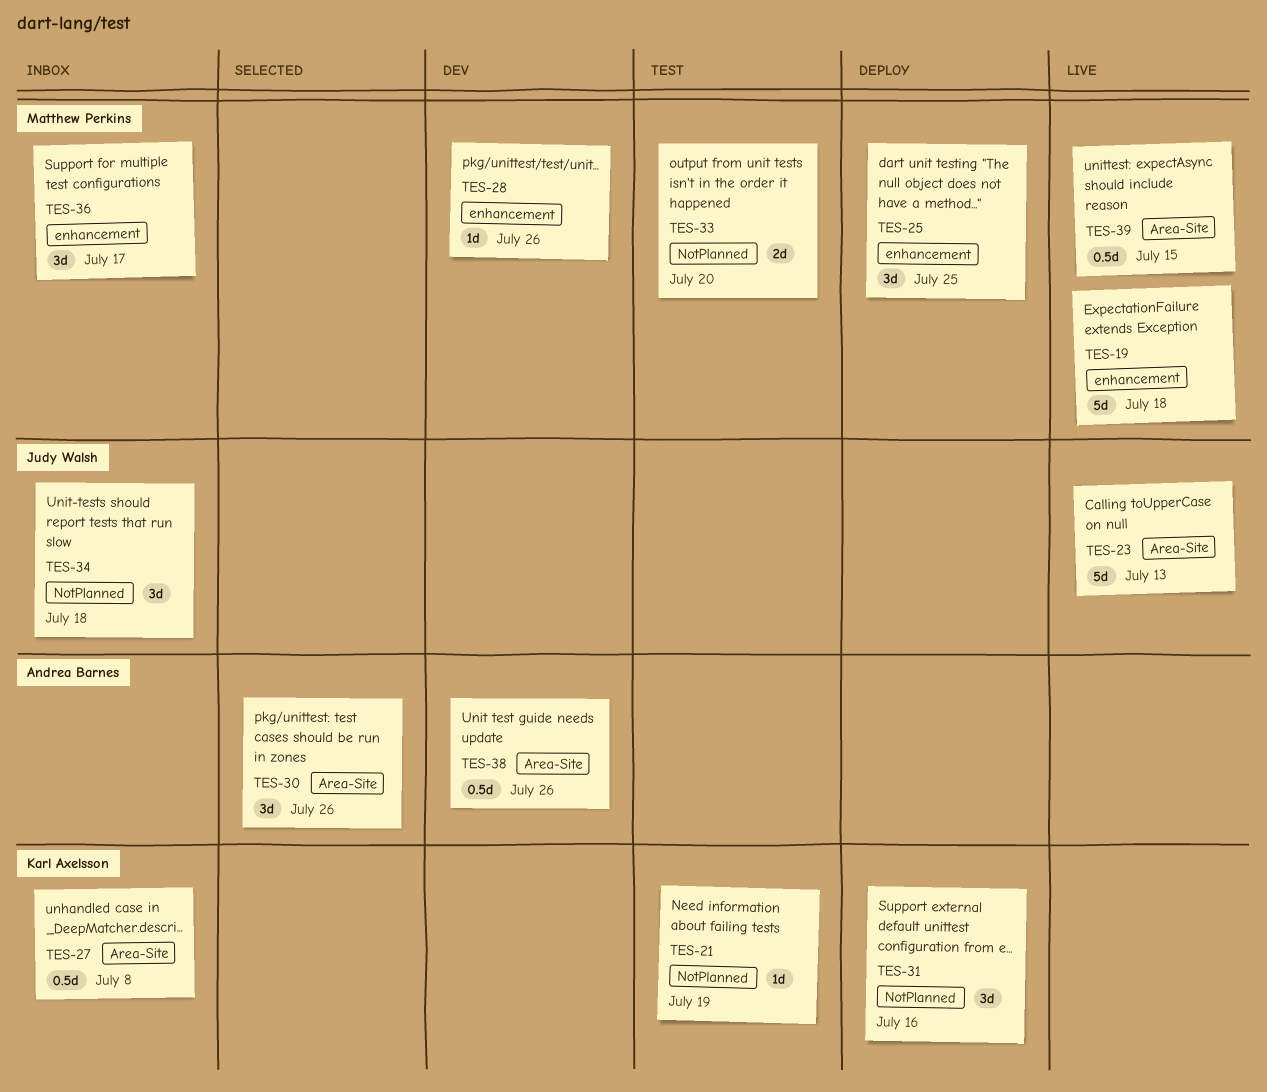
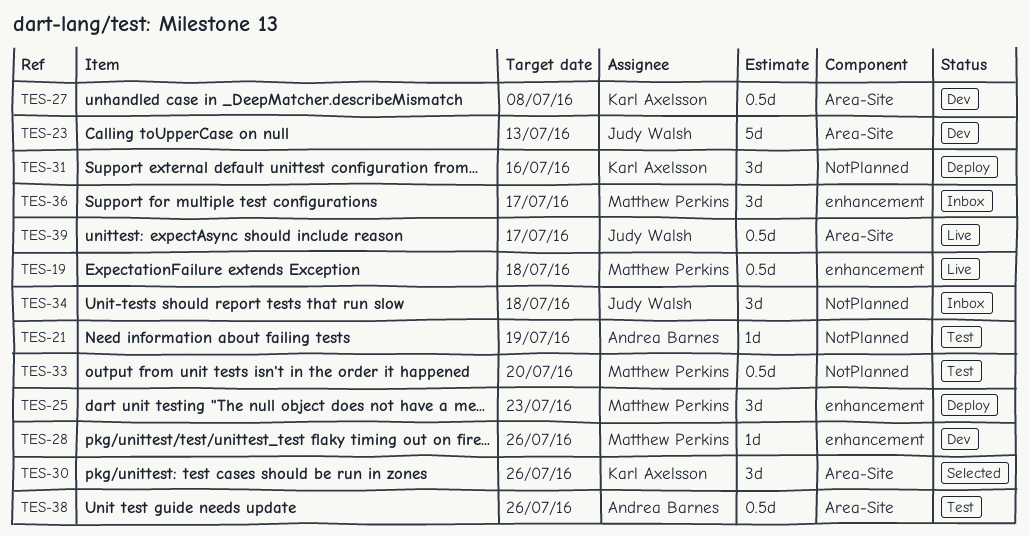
TES-19, estimate: 5d -> 0.5d
TES-21, owner: Karl Axelsson -> Andrea Barnes
TES-23, status: Live -> Dev
TES-25, due: Jul 25 -> Jul 23
TES-27, status: Inbox -> Dev
TES-30, owner: Andrea Barnes -> Karl Axelsson
TES-33, estimate: 2d -> 0.5d
TES-38, status: Dev -> Test
TES-39, owner: Matthew Perkins -> Judy Walsh
TES-39, due: Jul 15 -> Jul 17

